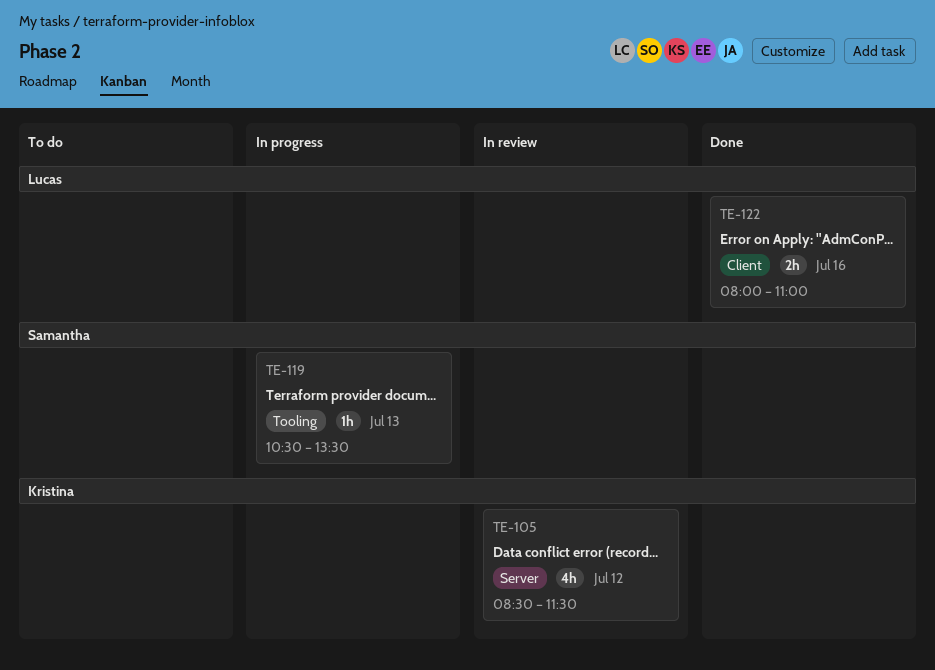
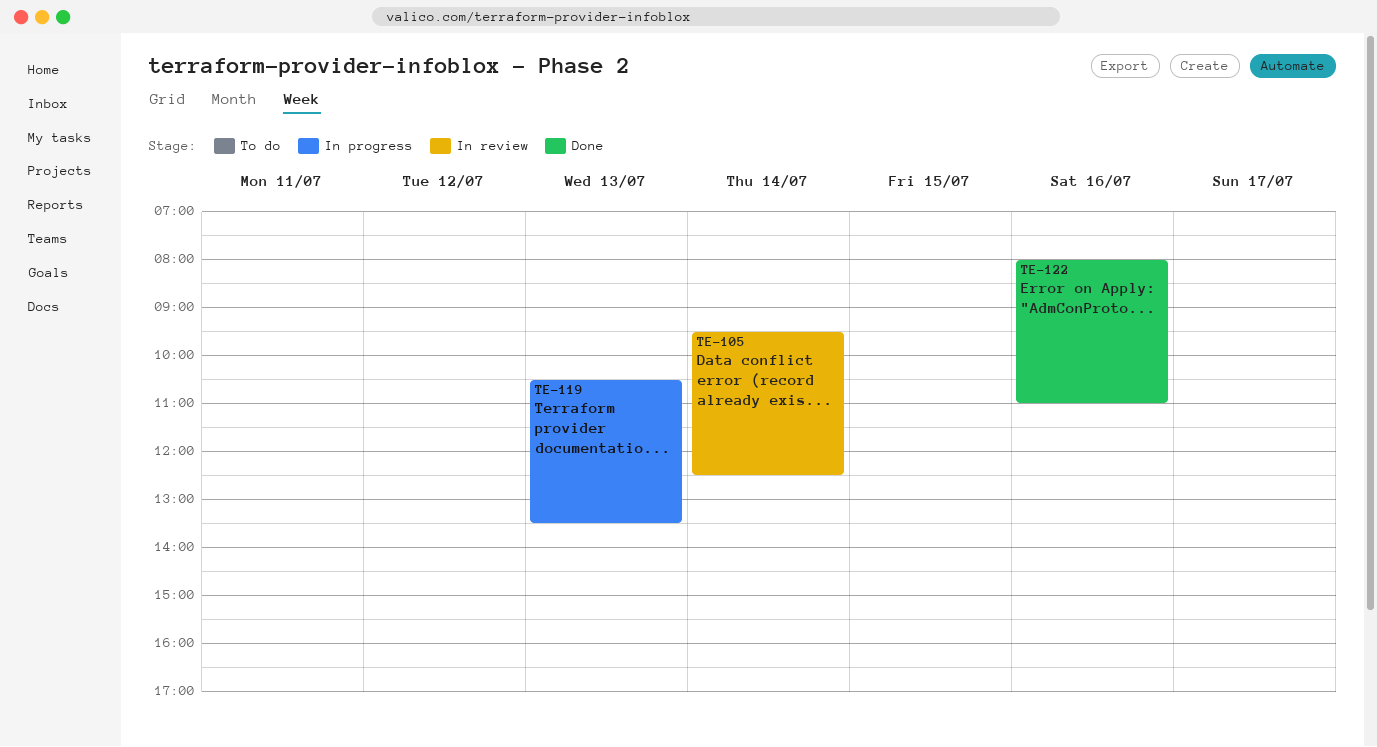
TE-105, day: Jul 12 -> Jul 14
TE-105, begins: 08:30 -> 09:30
TE-105, ends: 11:30 -> 12:30

